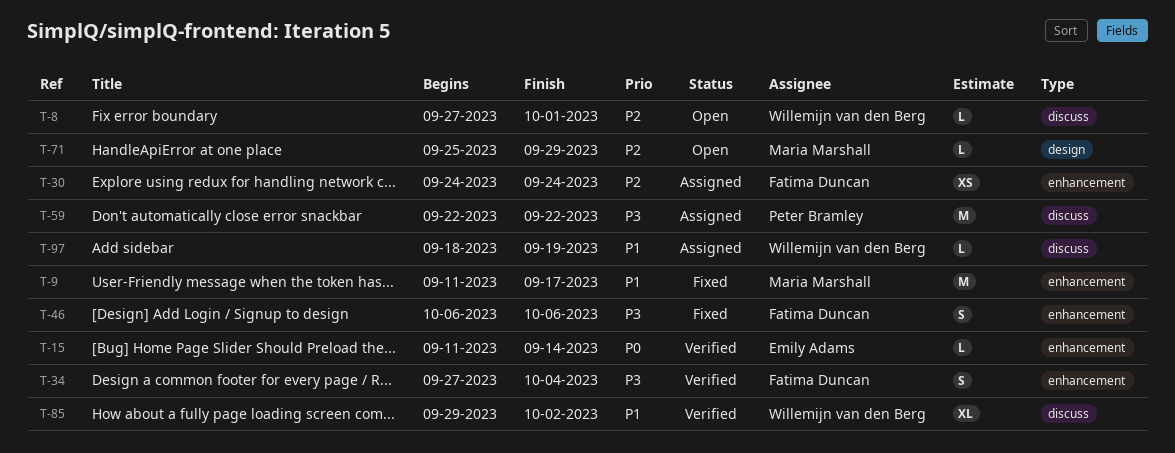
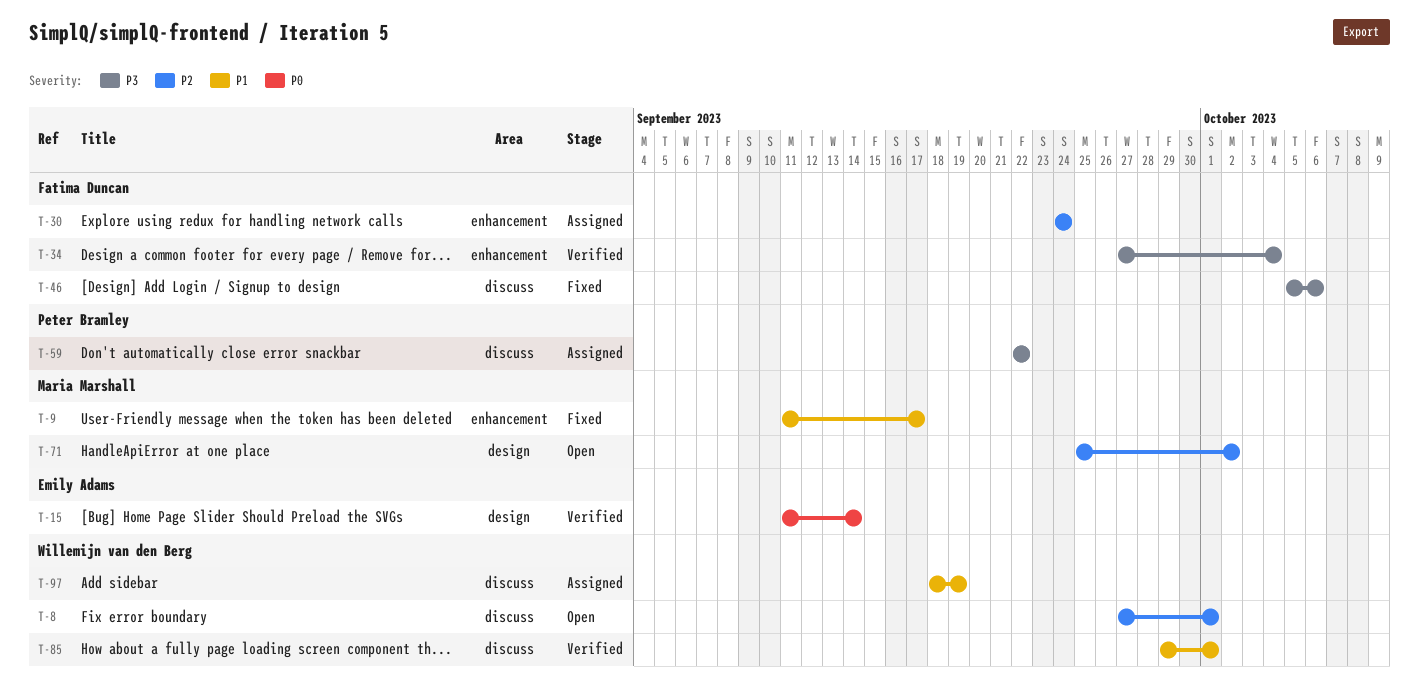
T-15, label: enhancement -> design
T-46, label: enhancement -> discuss
T-46, start: Oct 6 -> Oct 5
T-71, due: Sep 29 -> Oct 2
T-85, due: Oct 2 -> Oct 1

